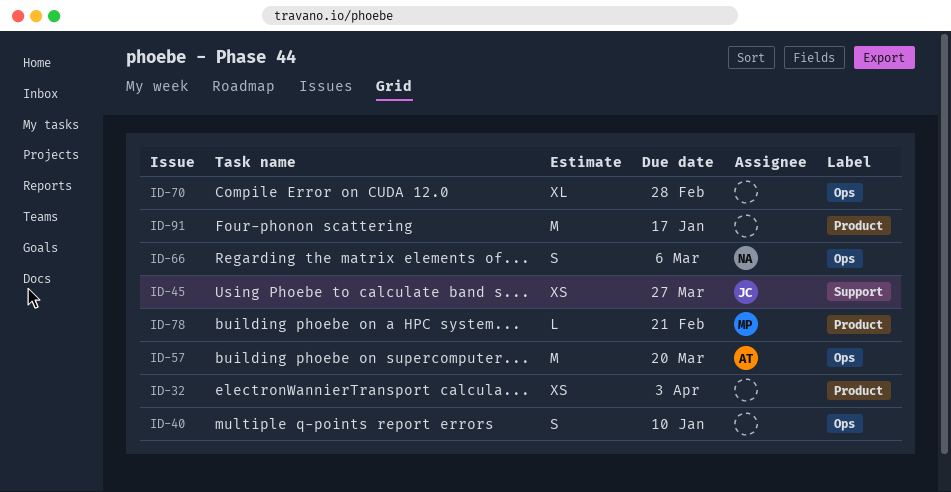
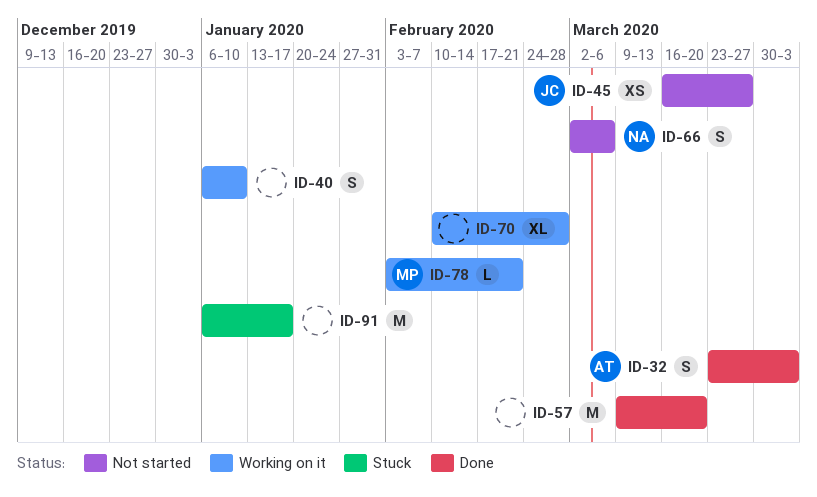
ID-32, owner: none -> AT
ID-32, estimate: XS -> S
ID-57, owner: AT -> none

